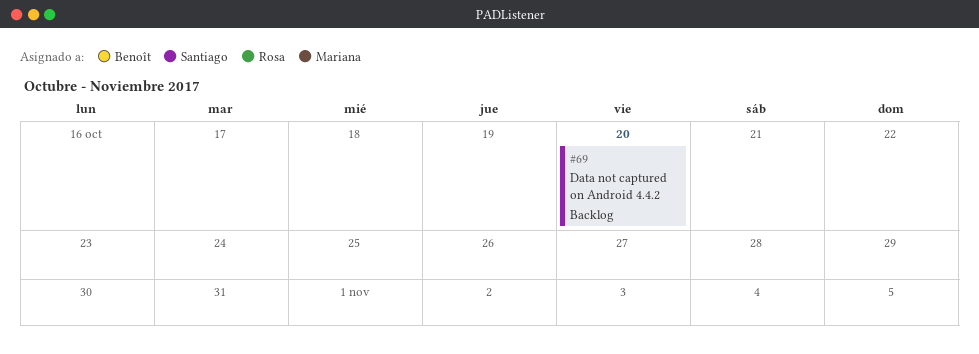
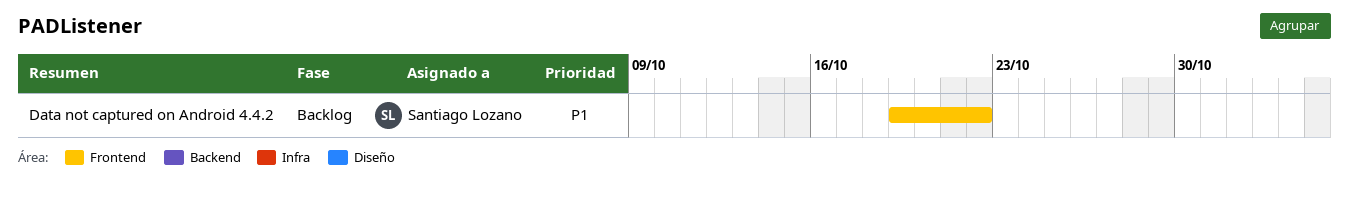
Data not captured on Android 4.4.2, due: Oct 20 -> Oct 22

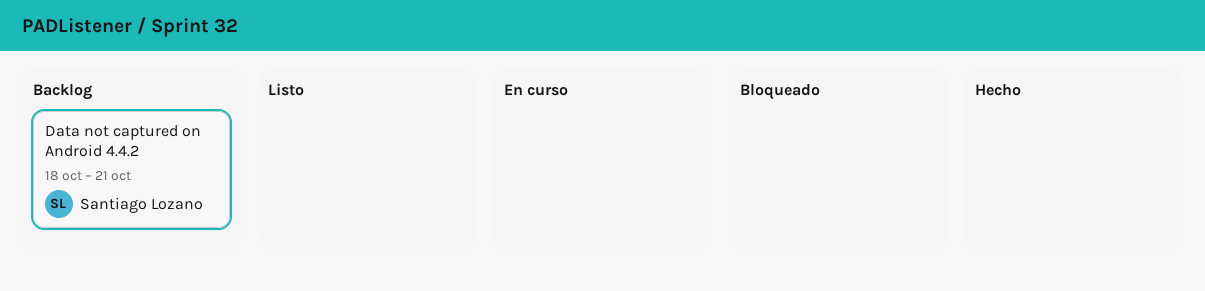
Data not captured on Android 4.4.2, start: Oct 19 -> Oct 18
Data not captured on Android 4.4.2, due: Oct 22 -> Oct 21

